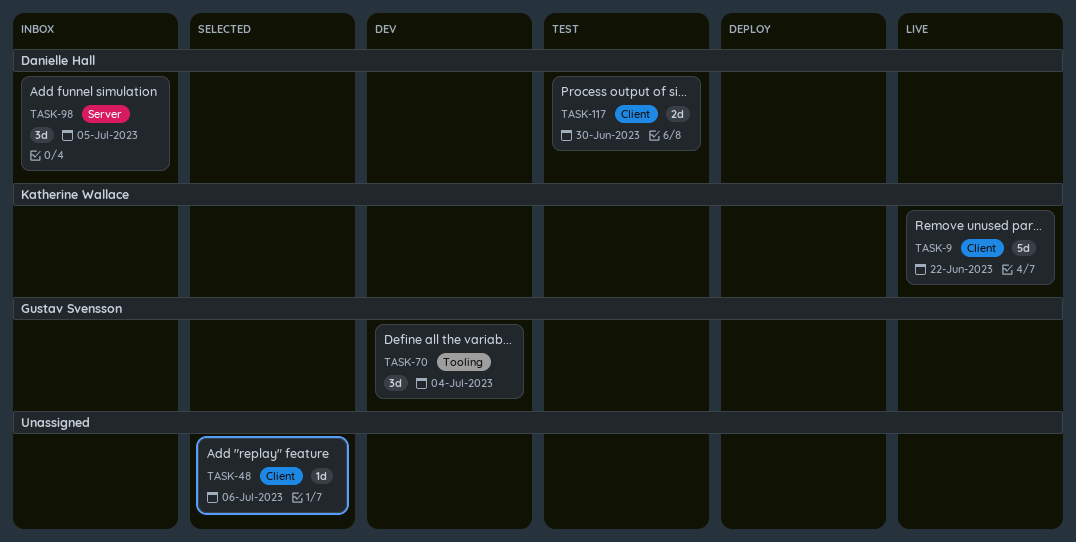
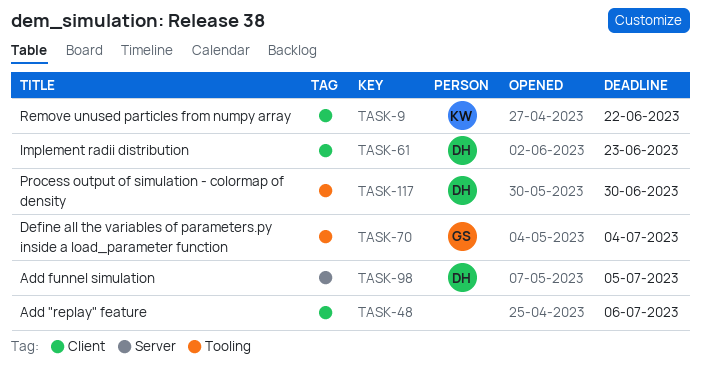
TASK-61: none -> present
TASK-117, label: Client -> Tooling

